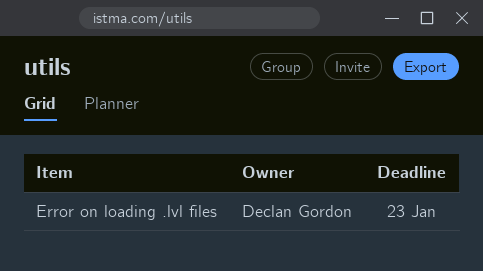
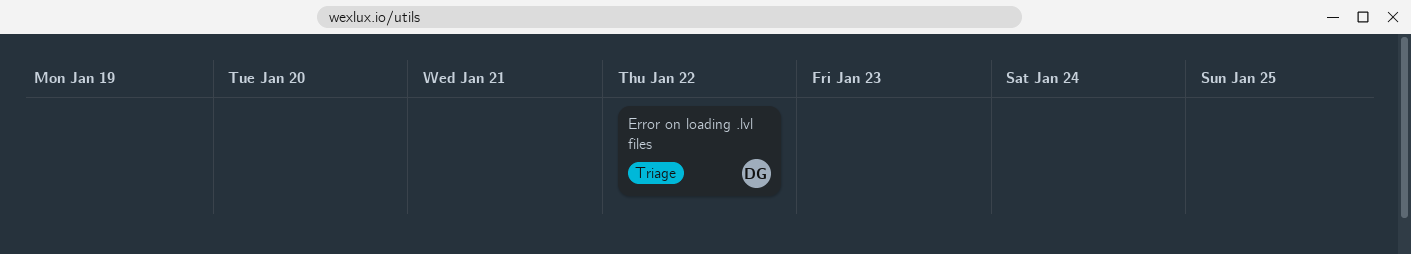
Error on loading .lvl files, due: Jan 23 -> Jan 22

